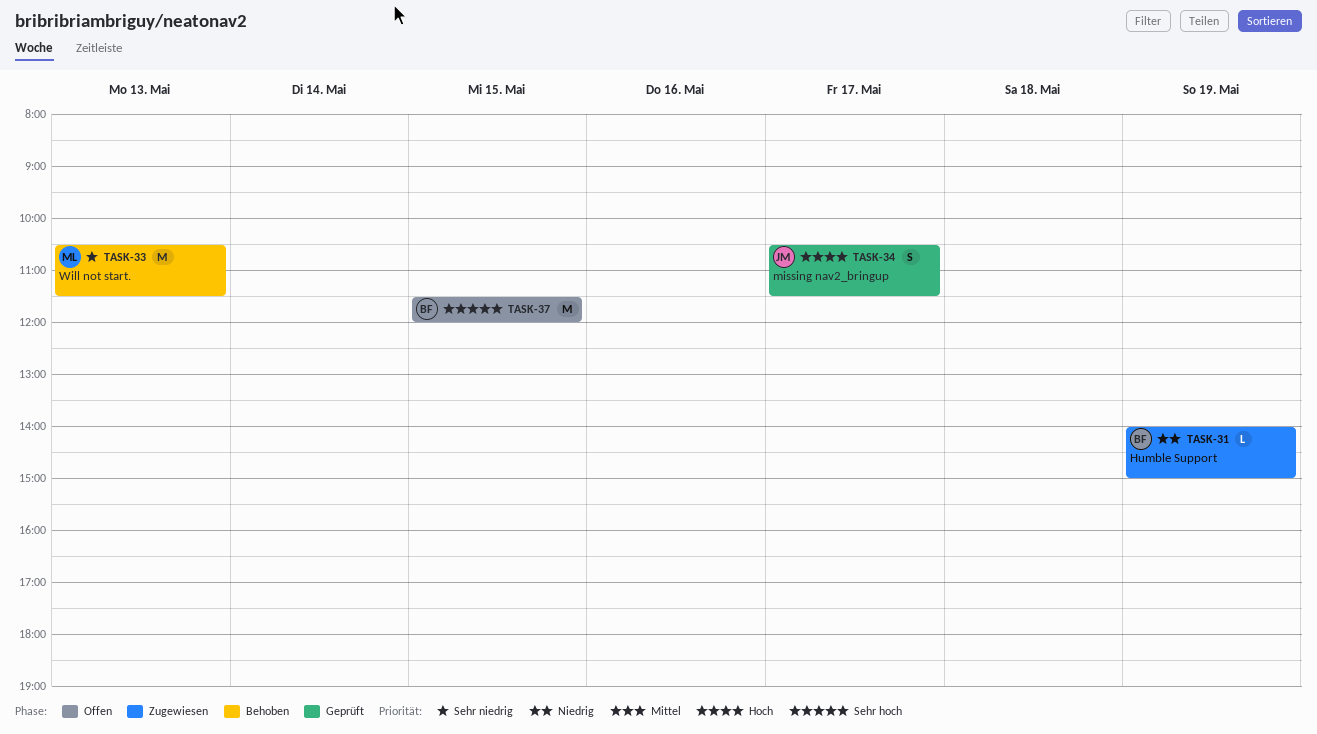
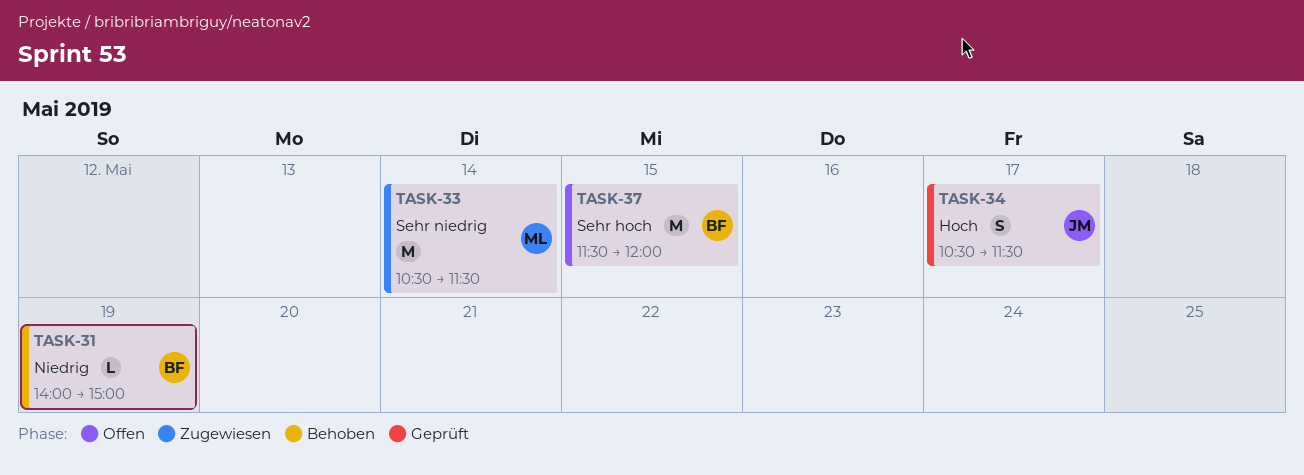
TASK-31, status: Zugewiesen -> Behoben
TASK-33, status: Behoben -> Zugewiesen
TASK-33, day: May 13 -> May 14

